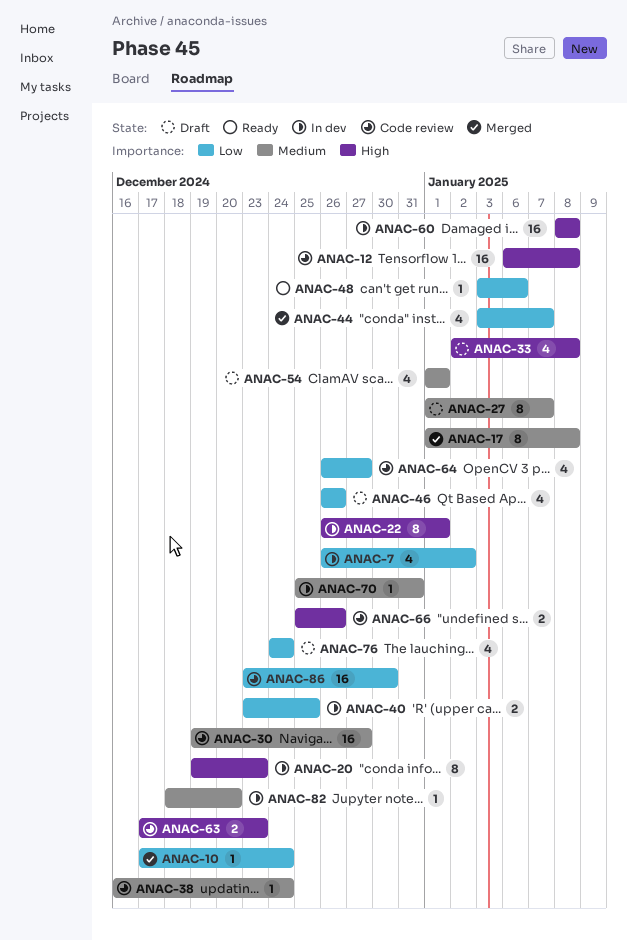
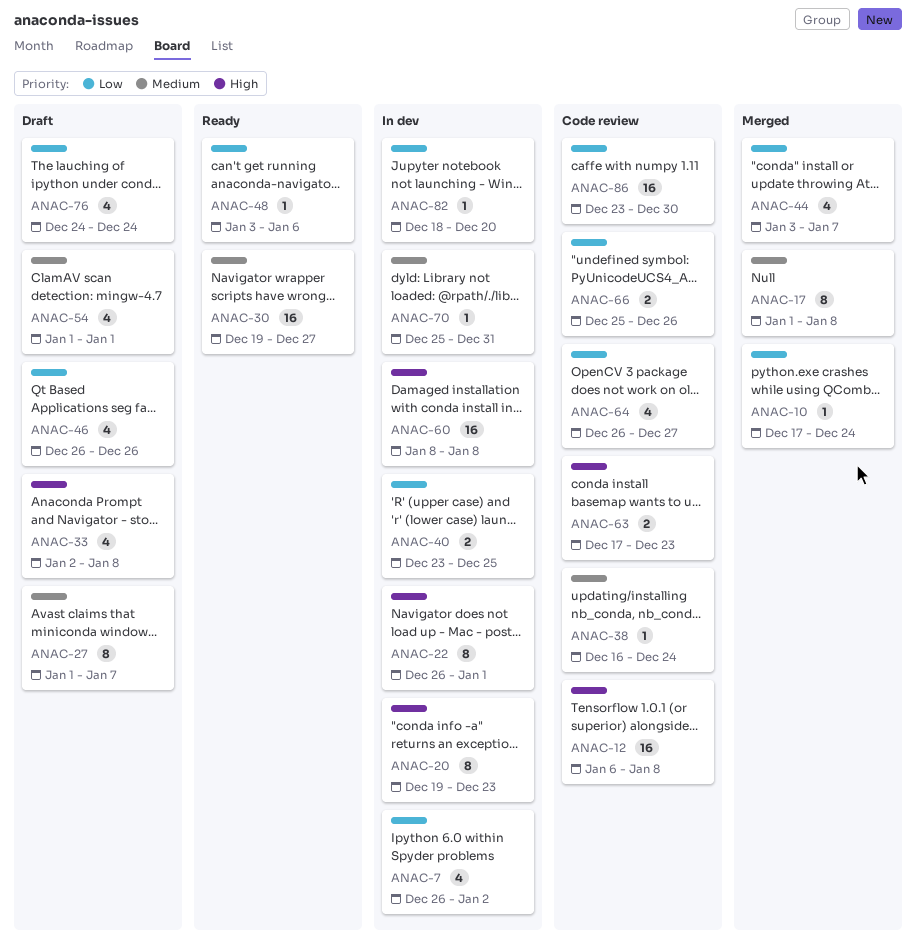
ANAC-30, status: Code review -> Ready
ANAC-66, priority: High -> Low
ANAC-82, priority: Medium -> Low

